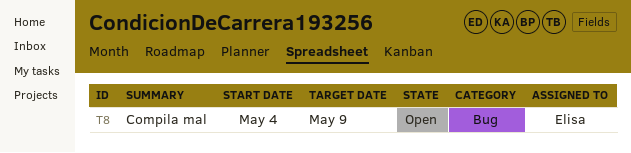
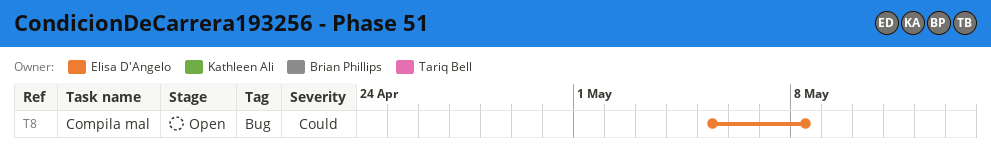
T8, start: May 4 -> May 5
T8, due: May 9 -> May 8

